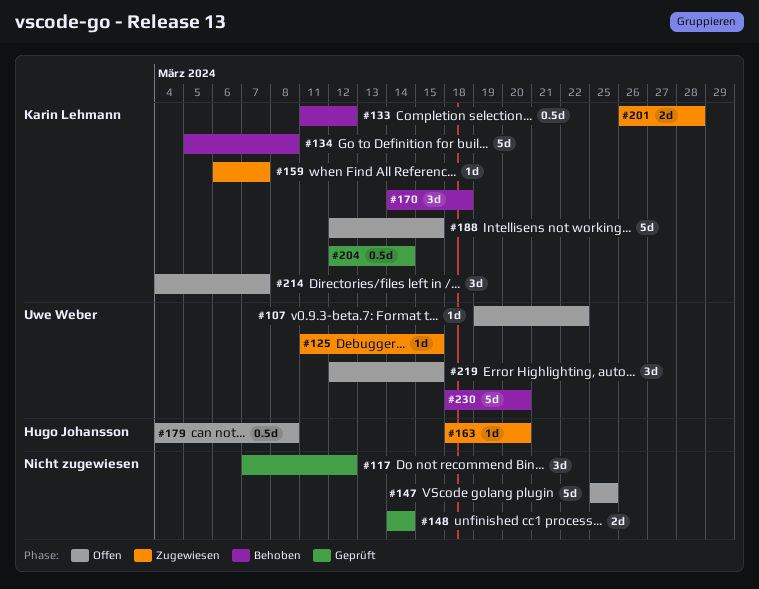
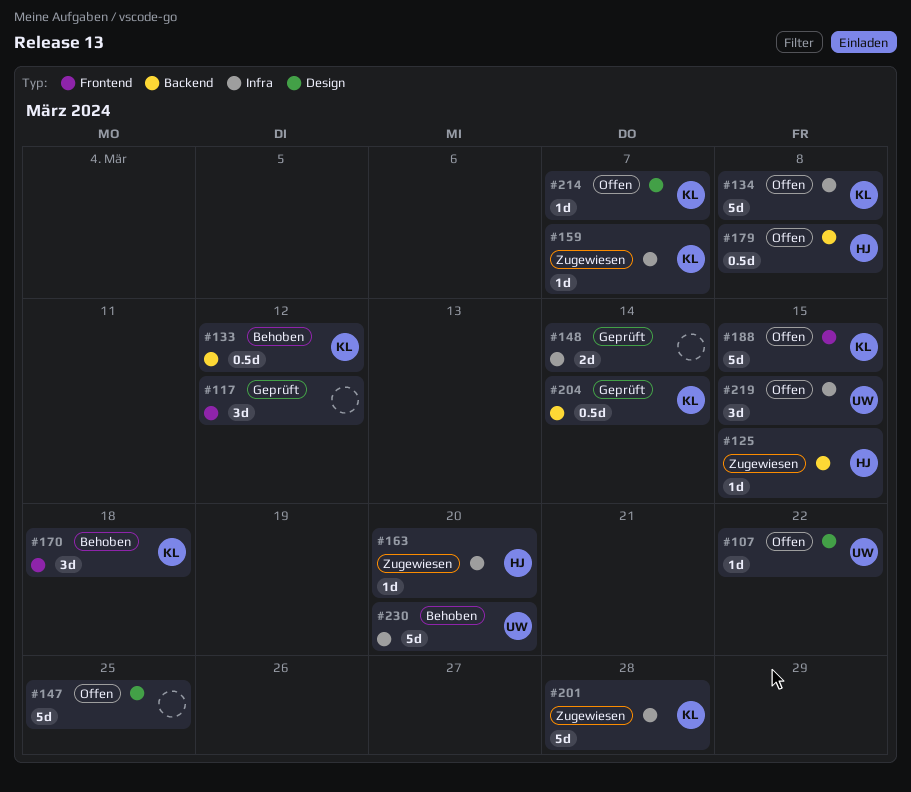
#125, owner: Uwe Weber -> Hugo Johansson
#134, status: Behoben -> Offen
#201, estimate: 2d -> 5d
#214, estimate: 3d -> 1d

